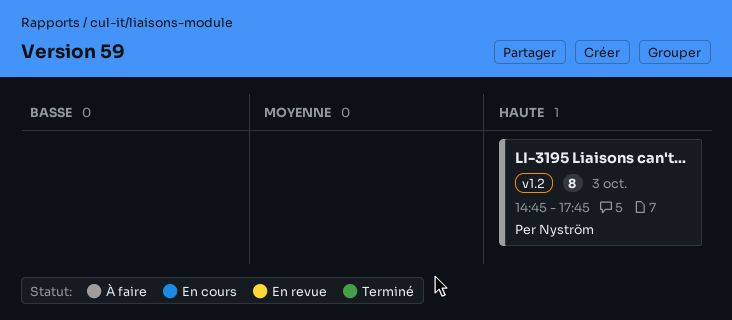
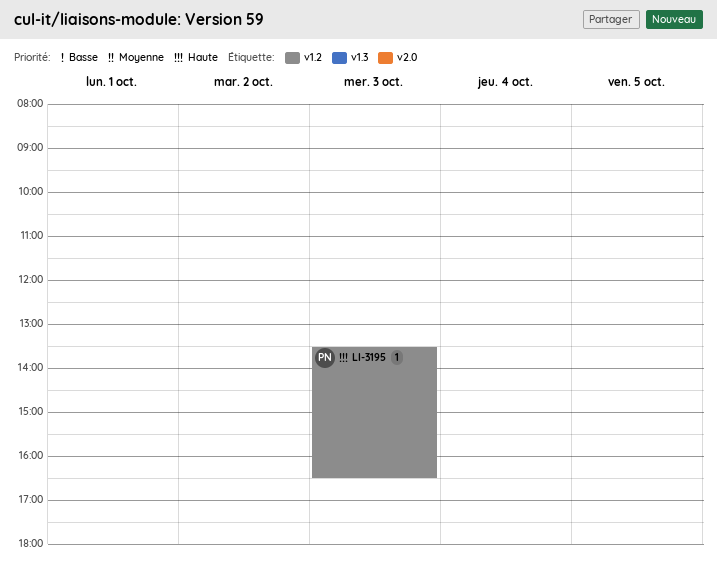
LI-3195, estimate: 8 -> 1
LI-3195, begins: 14:45 -> 13:30
LI-3195, ends: 17:45 -> 16:30

